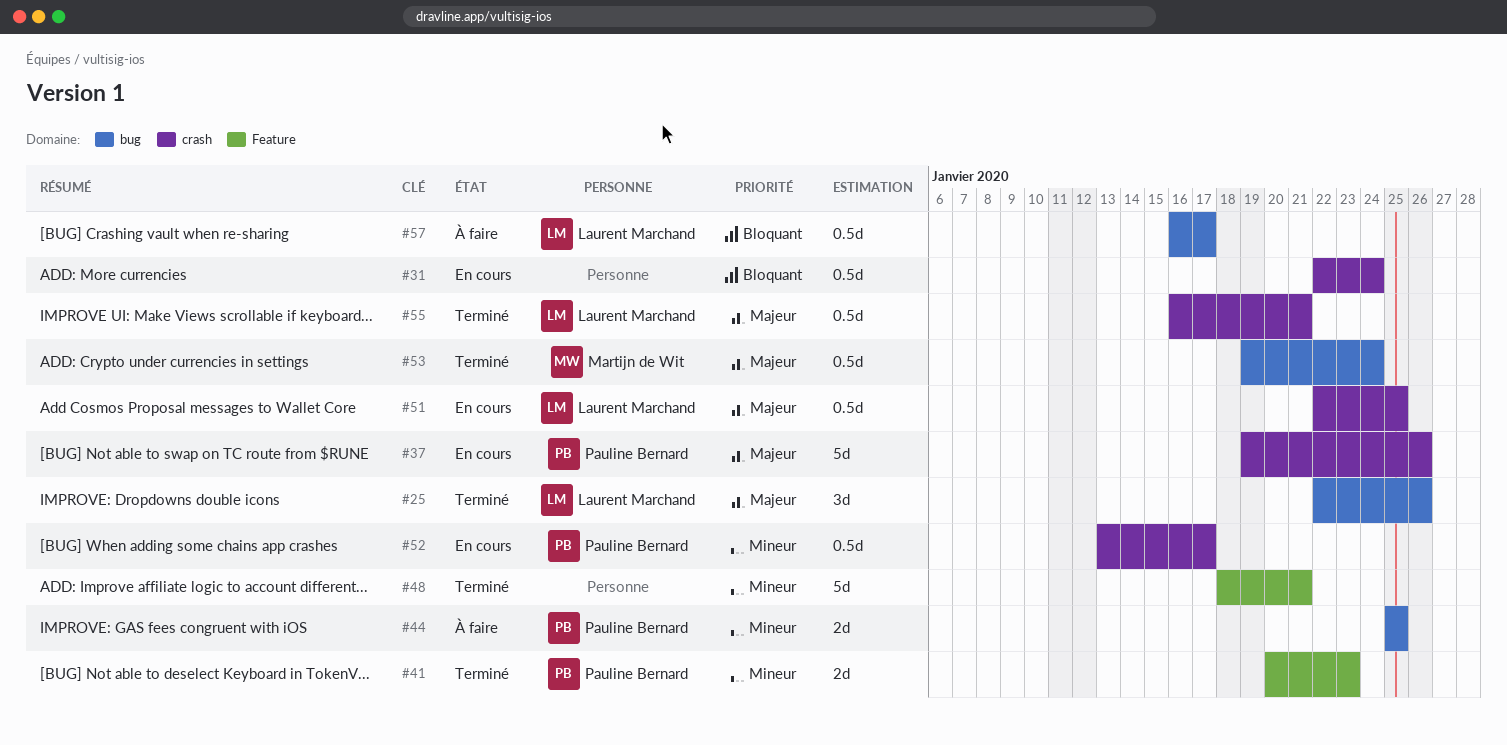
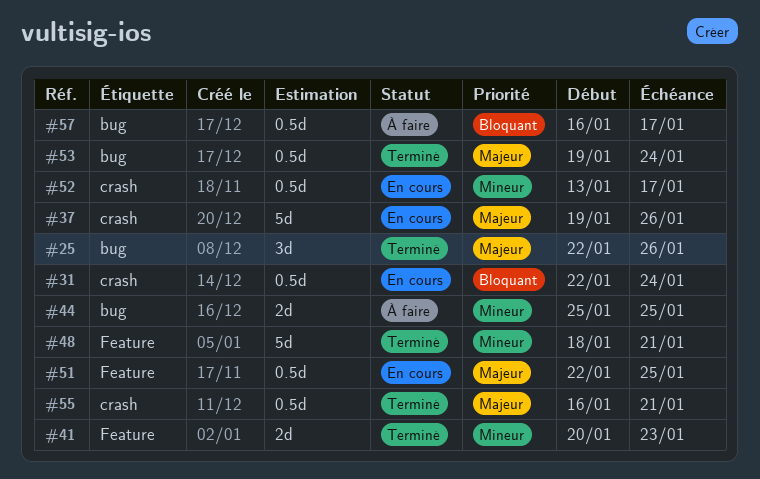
#51, label: crash -> Feature

